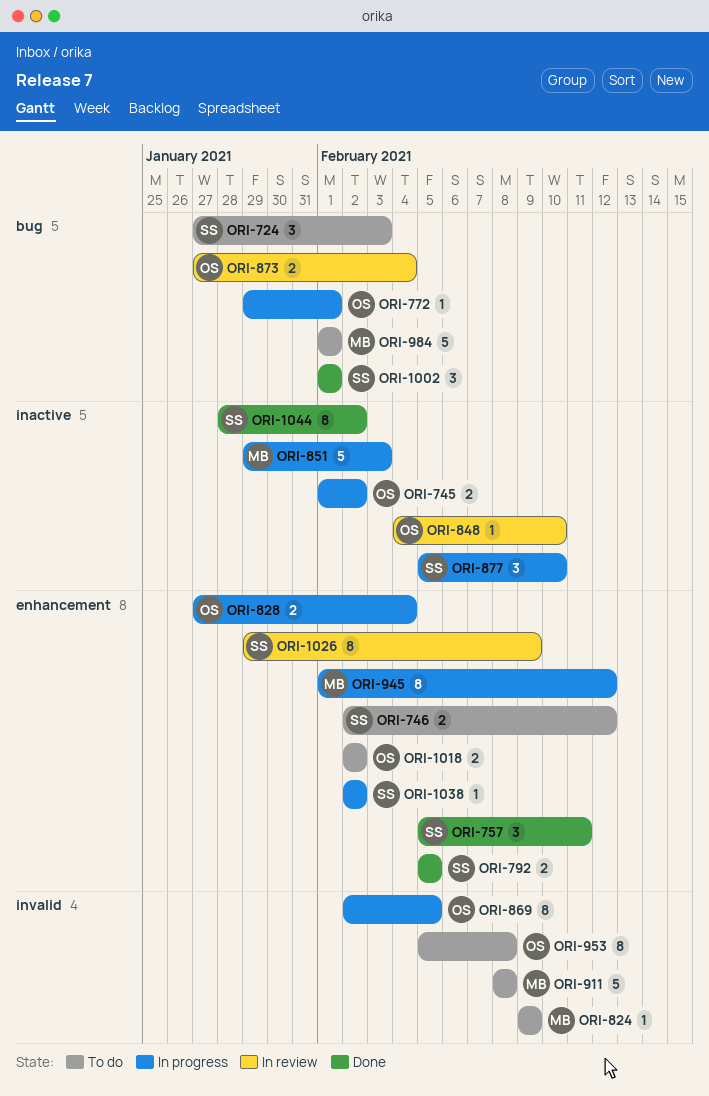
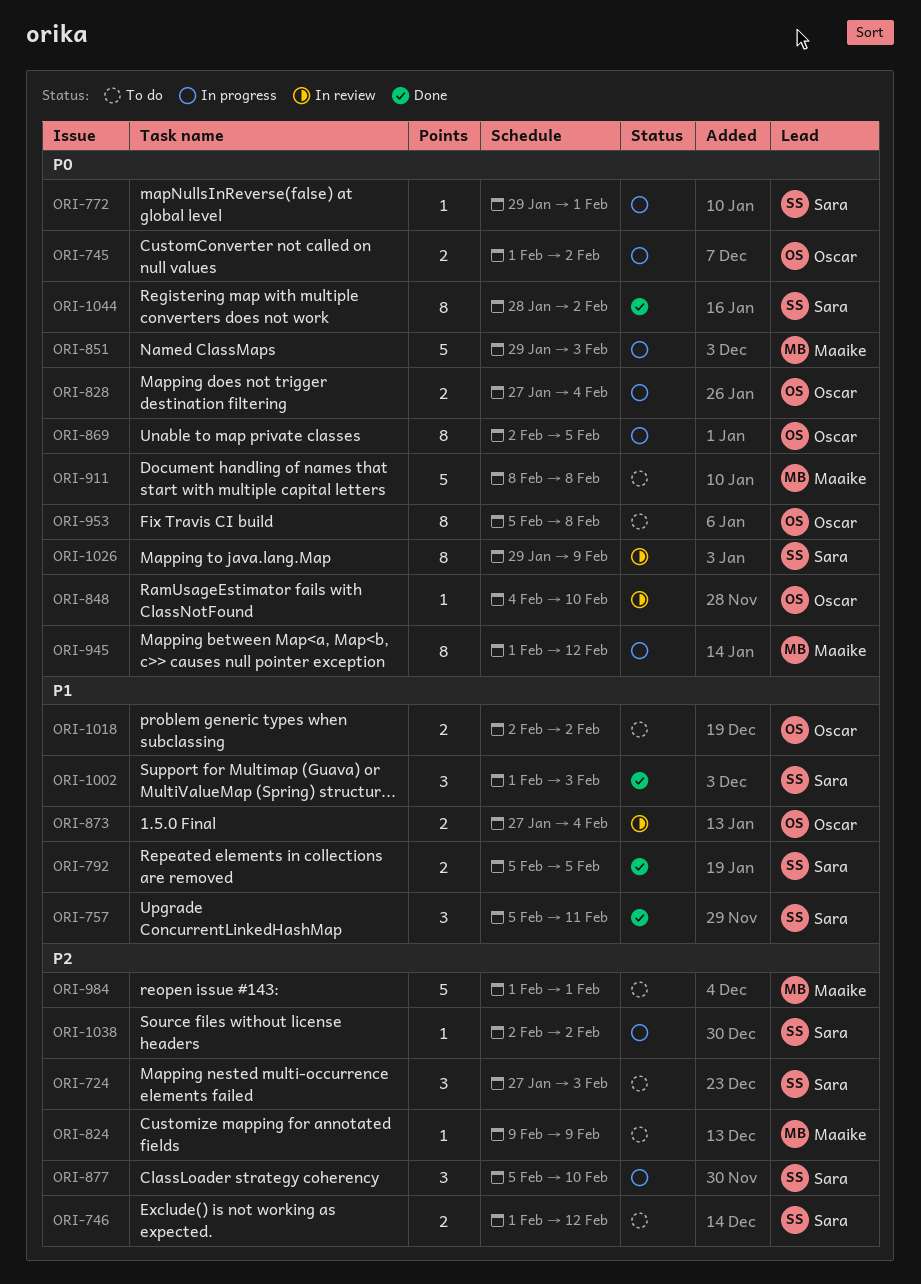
ORI-746, start: Feb 2 -> Feb 1
ORI-772, owner: Oscar -> Sara
ORI-1002, due: Feb 1 -> Feb 3

